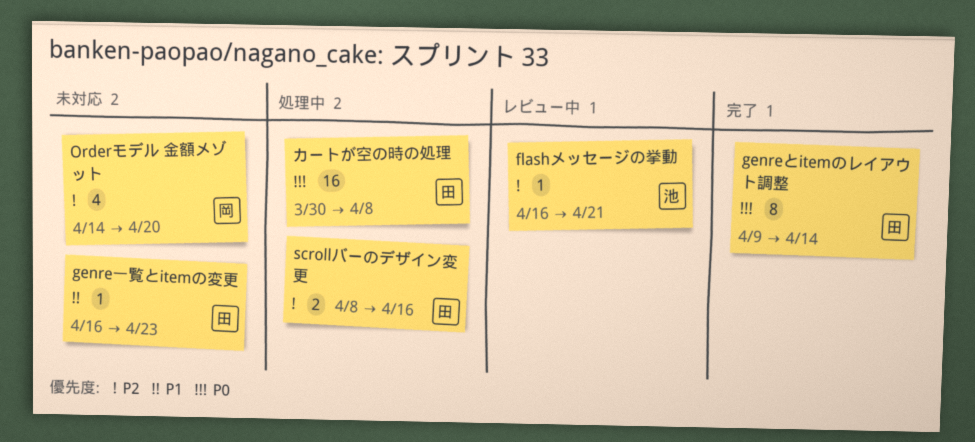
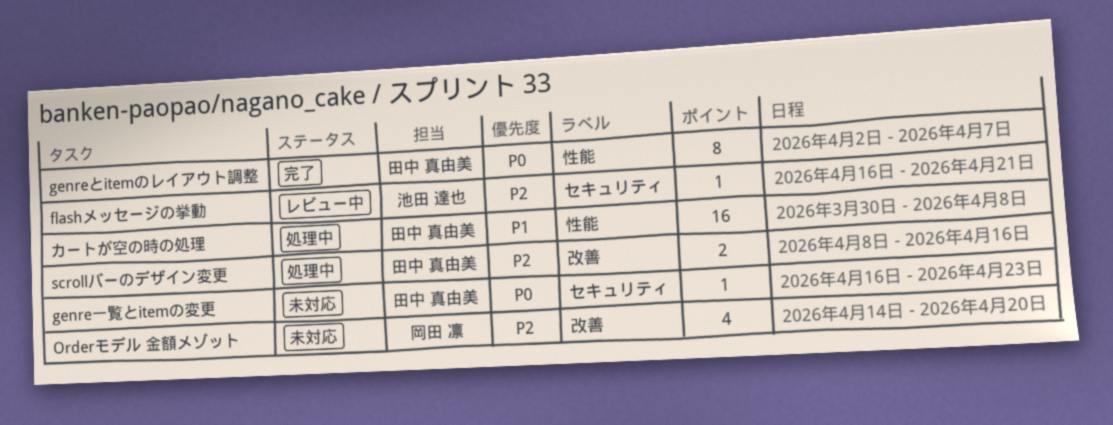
genreとitemのレイアウト調整, start: Apr 9 -> Apr 2
genreとitemのレイアウト調整, due: Apr 14 -> Apr 7
genre一覧とitemの変更, priority: P1 -> P0
カートが空の時の処理, priority: P0 -> P1

